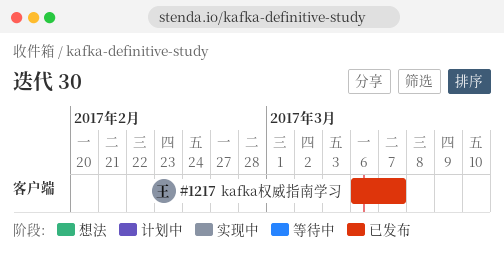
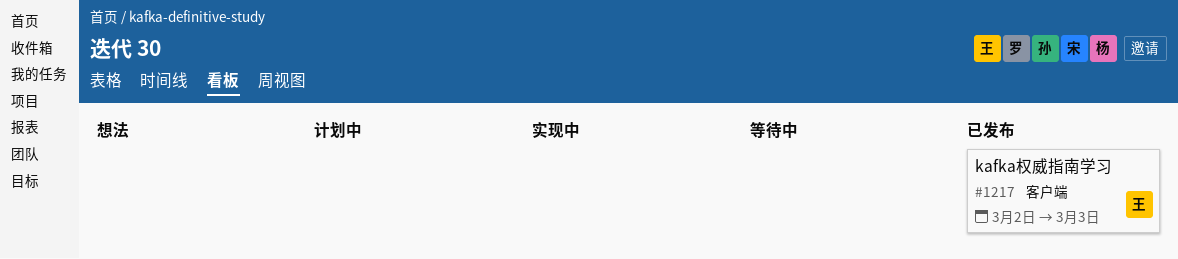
#1217, start: Mar 6 -> Mar 2
#1217, due: Mar 7 -> Mar 3

